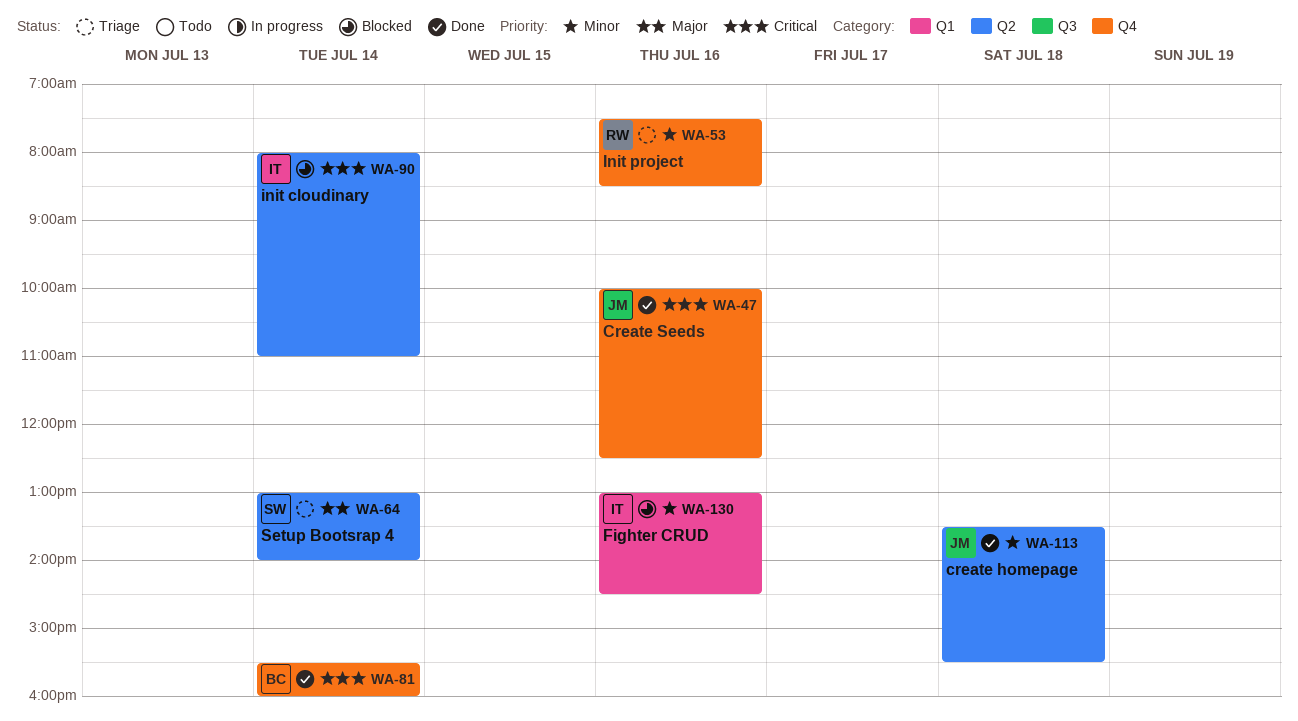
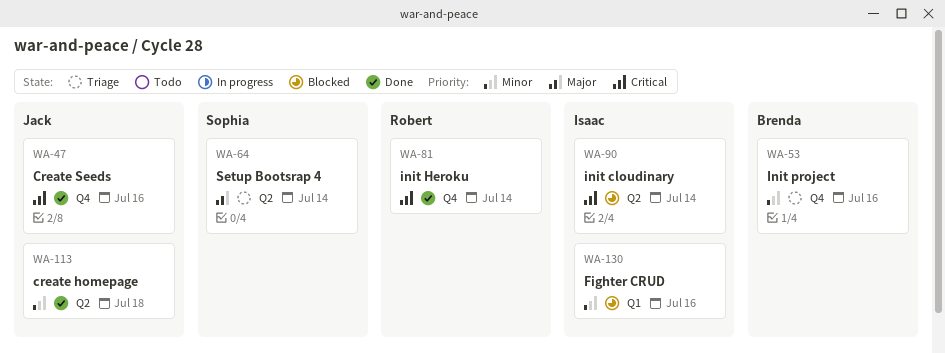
WA-53, owner: Robert -> Brenda
WA-81, owner: Brenda -> Robert

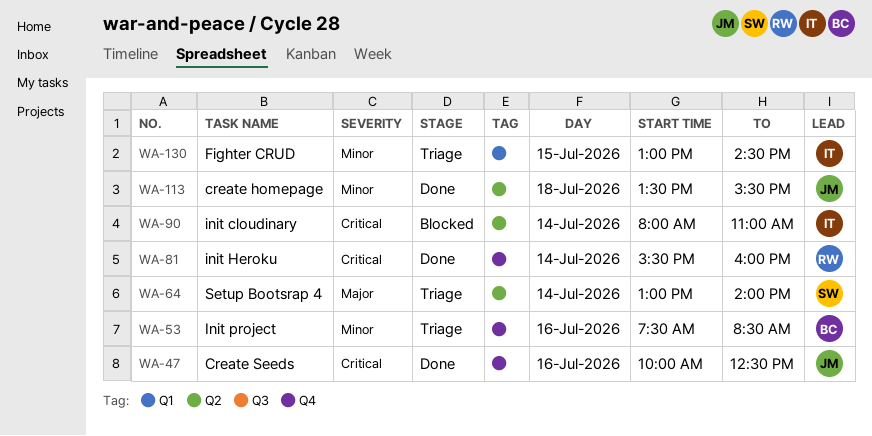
WA-130, status: Blocked -> Triage
WA-130, day: Jul 16 -> Jul 15

